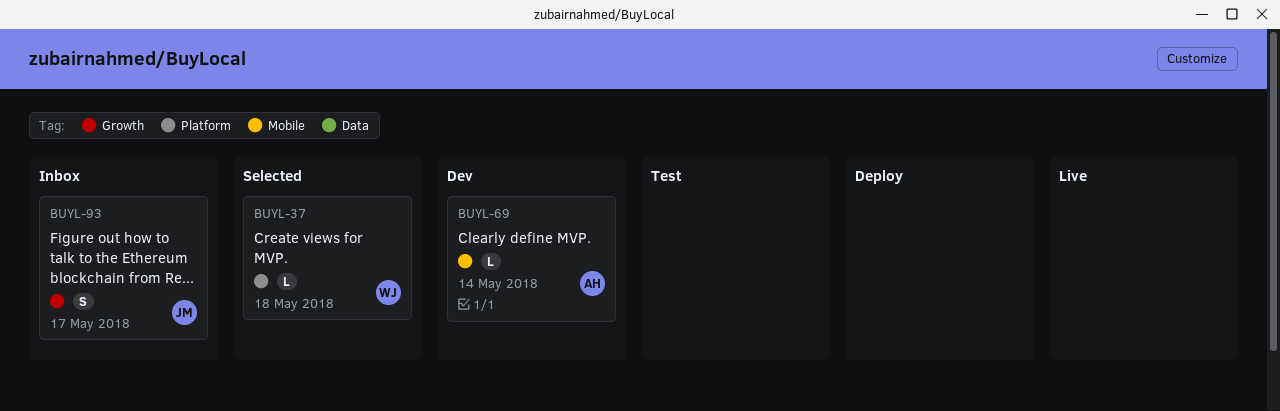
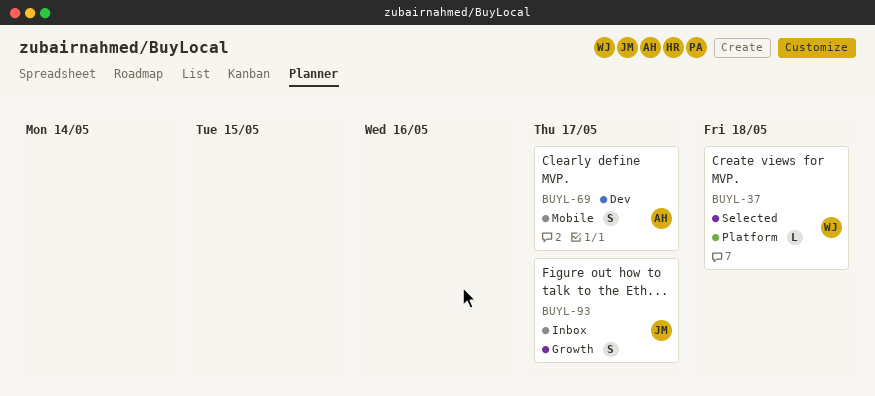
BUYL-69, estimate: L -> S
BUYL-69, due: May 14 -> May 17

